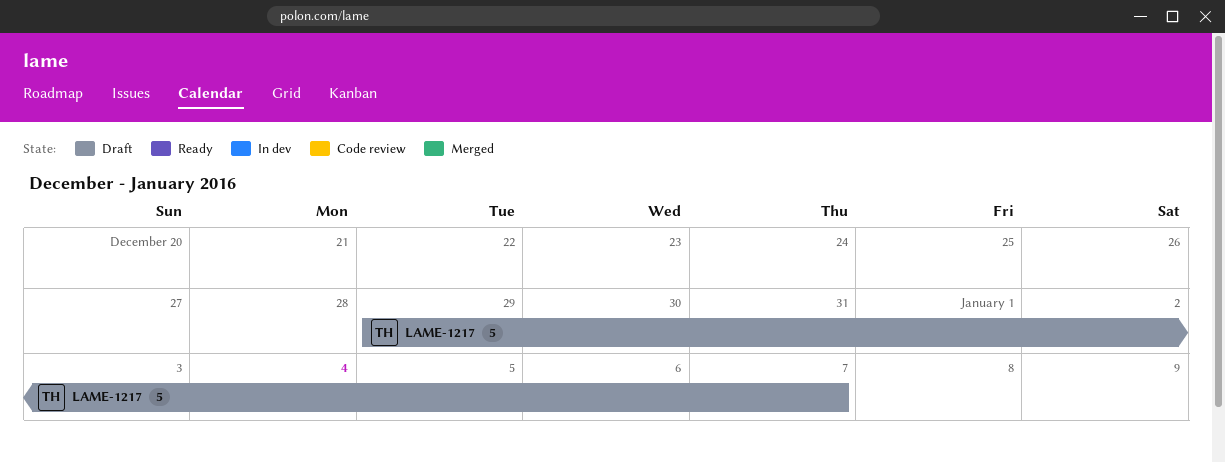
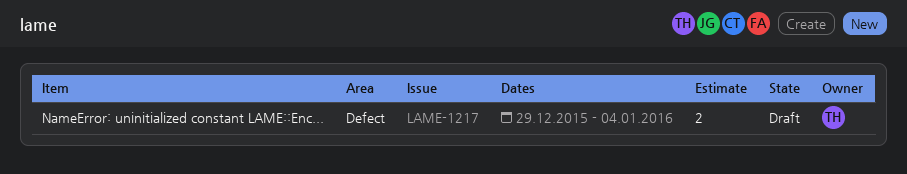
LAME-1217, estimate: 5 -> 2
LAME-1217, due: Jan 7 -> Jan 4

